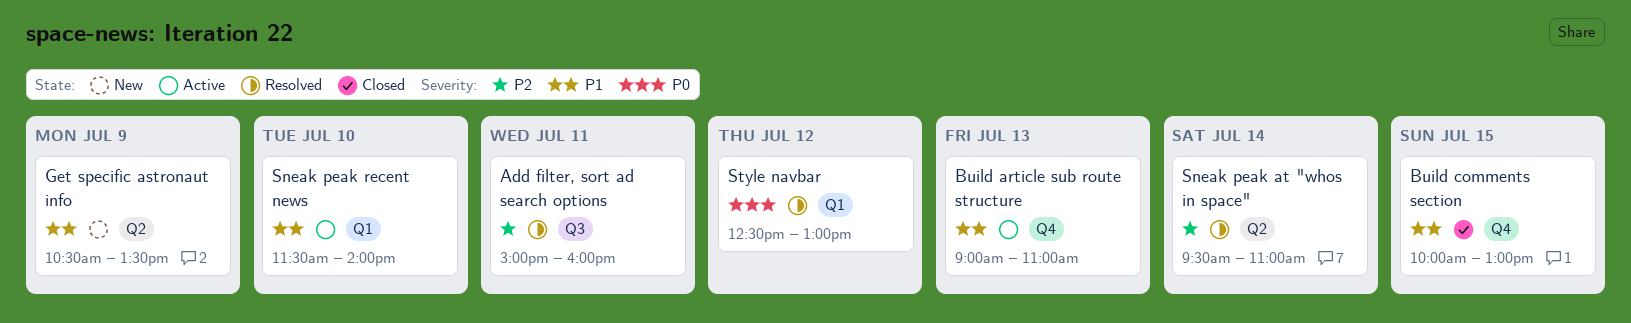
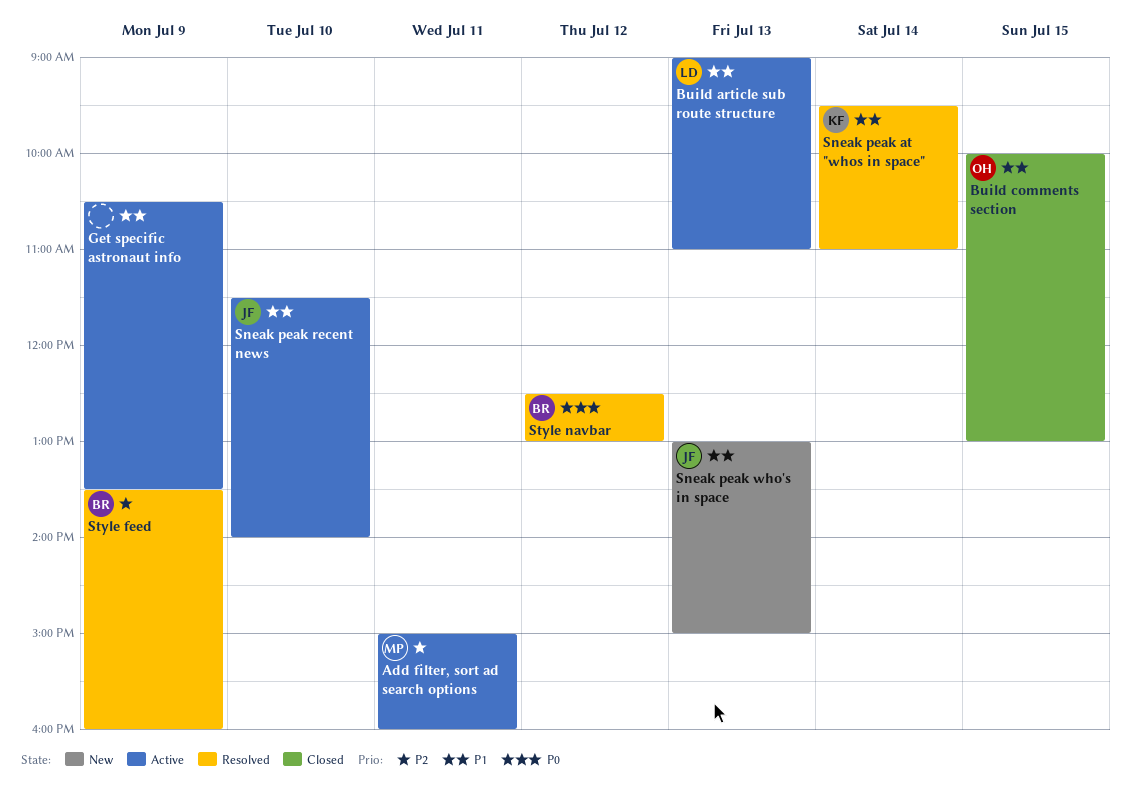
Add filter, sort ad search options, status: Resolved -> Active
Get specific astronaut info, status: New -> Active
Sneak peak at "whos in space", priority: P2 -> P1
Sneak peak who's in space: none -> present
Style feed: none -> present

